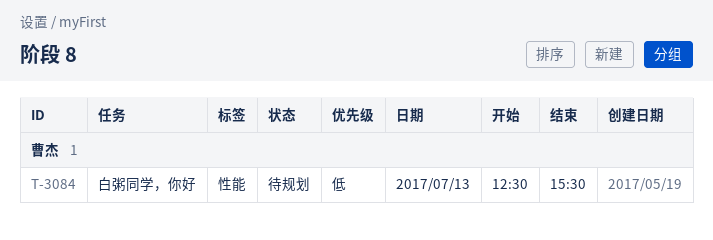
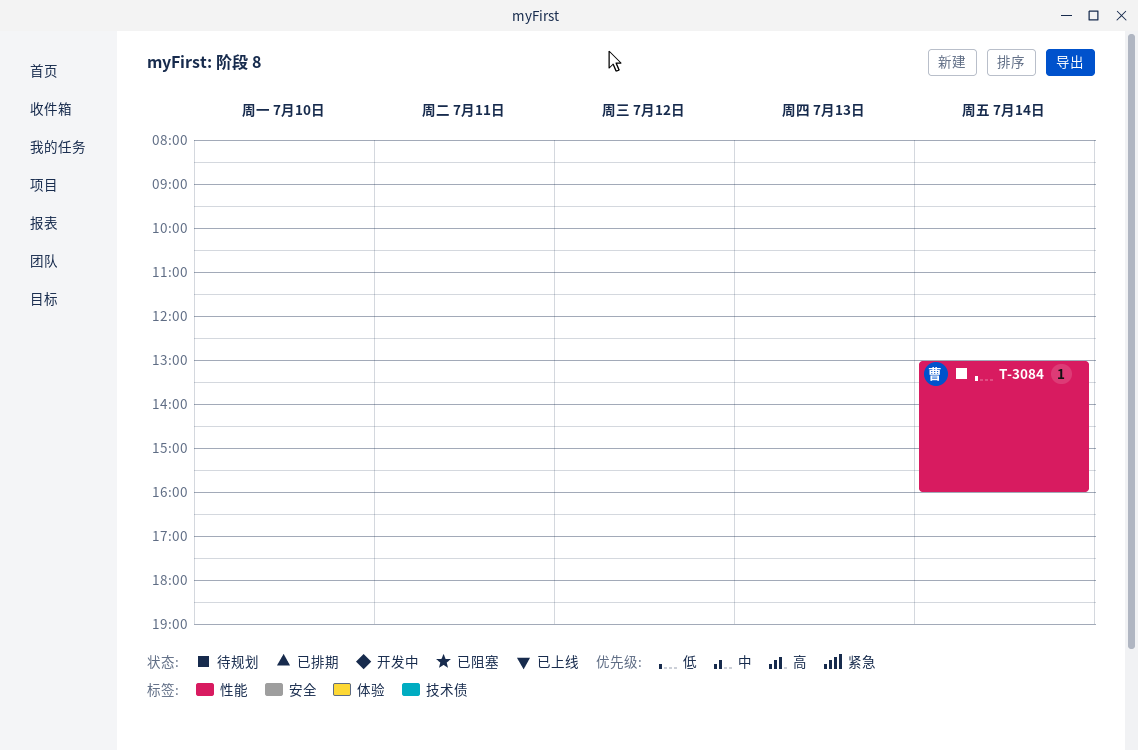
T-3084, day: Jul 13 -> Jul 14
T-3084, begins: 12:30 -> 13:00
T-3084, ends: 15:30 -> 16:00

